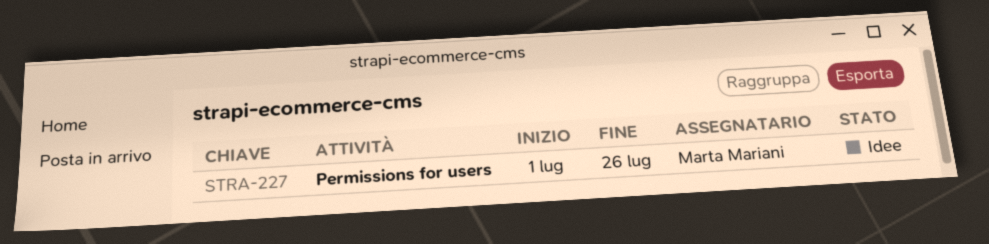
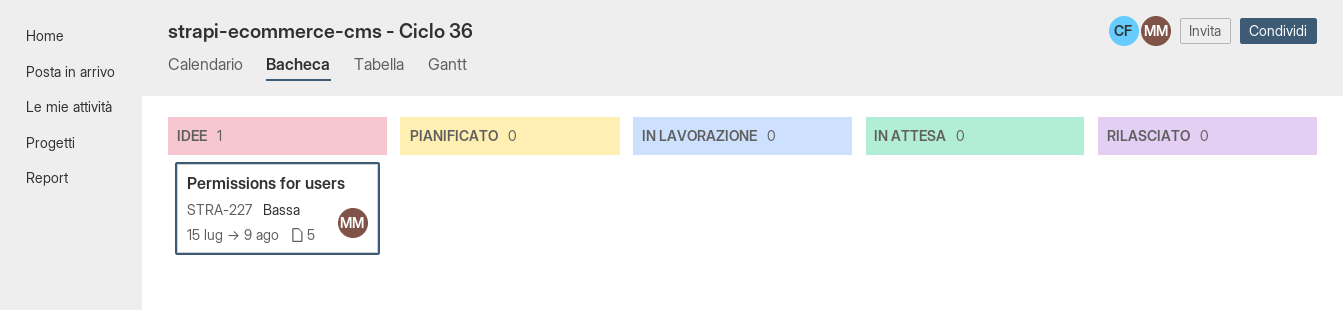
STRA-227, start: Jul 1 -> Jul 15
STRA-227, due: Jul 26 -> Aug 9

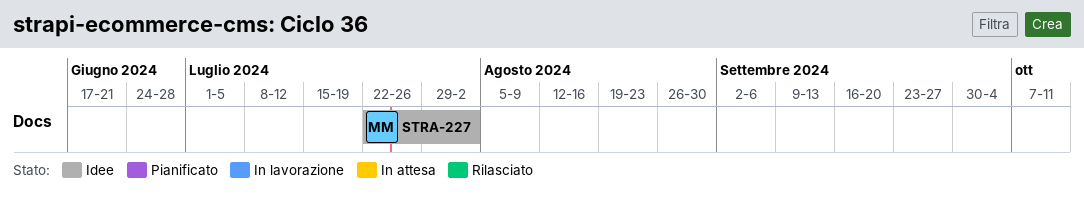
STRA-227, start: Jul 15 -> Jul 22
STRA-227, due: Aug 9 -> Aug 2

